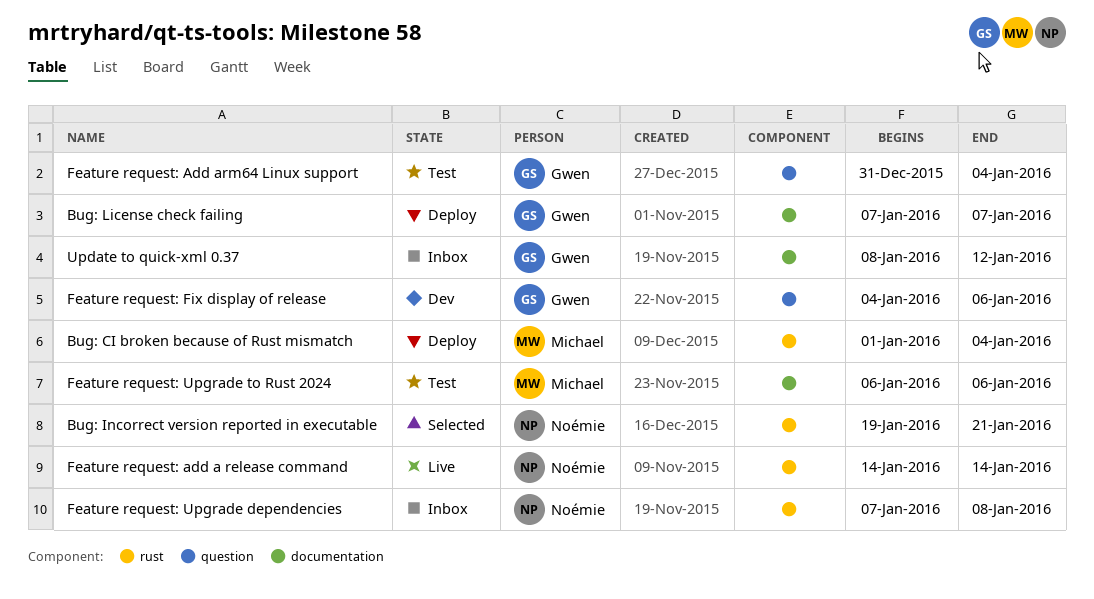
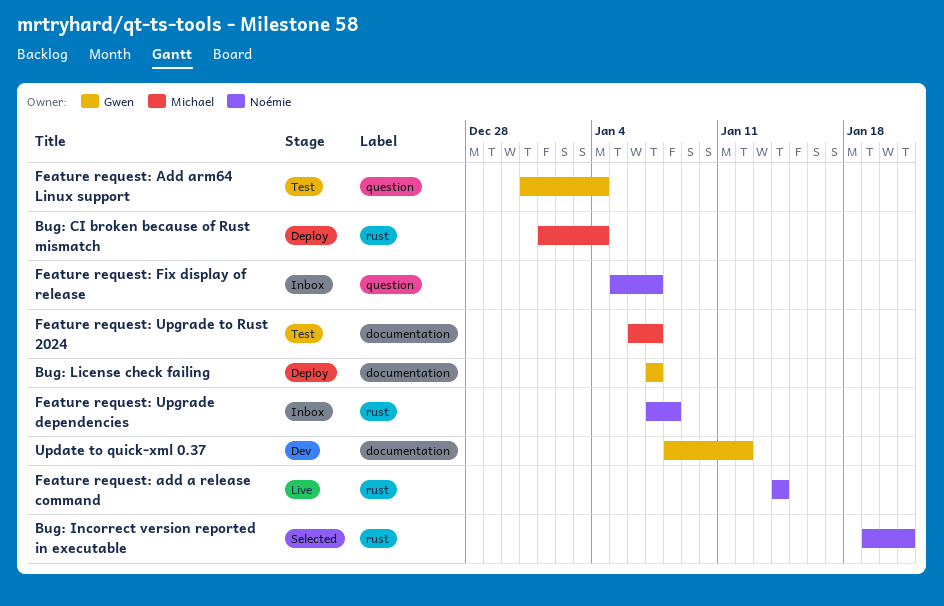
Feature request: Fix display of release, status: Dev -> Inbox
Feature request: Fix display of release, owner: Gwen -> Noémie
Feature request: Fix display of release, start: Jan 4 -> Jan 5
Feature request: Fix display of release, due: Jan 6 -> Jan 7
Feature request: Upgrade to Rust 2024, due: Jan 6 -> Jan 7
Update to quick-xml 0.37, status: Inbox -> Dev

